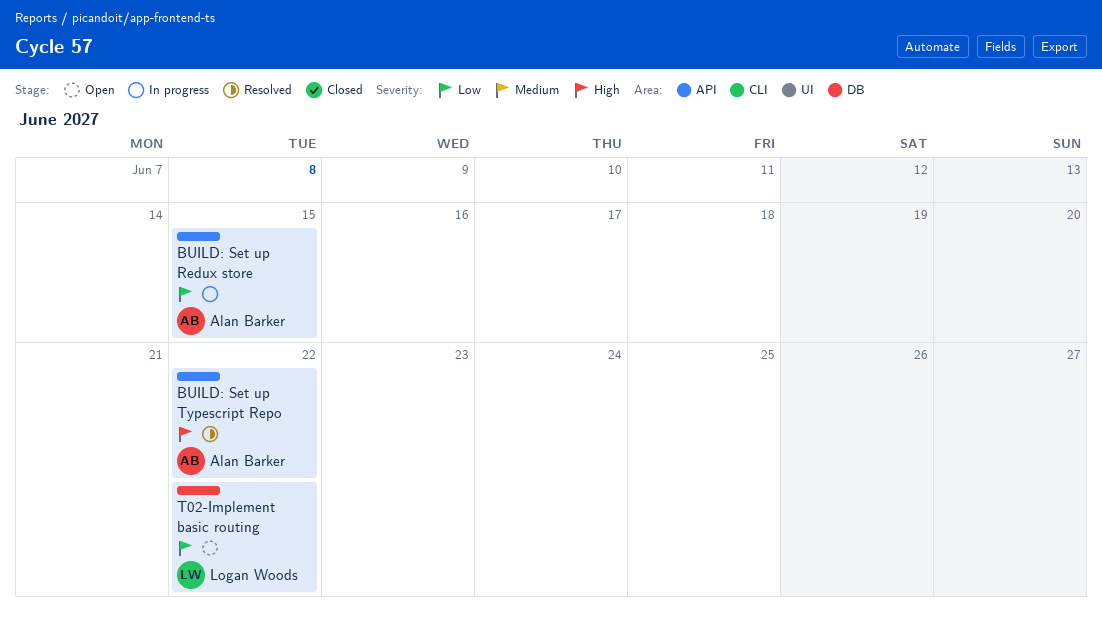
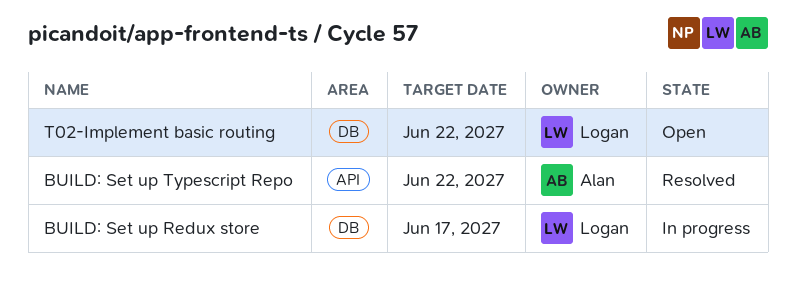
BUILD: Set up Redux store, owner: Alan Barker -> Logan Woods
BUILD: Set up Redux store, label: API -> DB
BUILD: Set up Redux store, due: Jun 15 -> Jun 17

